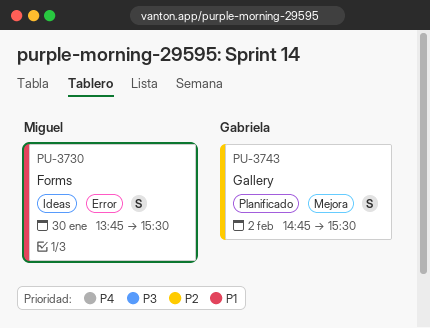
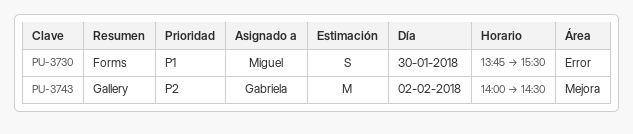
PU-3743, estimate: S -> M
PU-3743, begins: 14:45 -> 14:00
PU-3743, ends: 15:30 -> 14:30

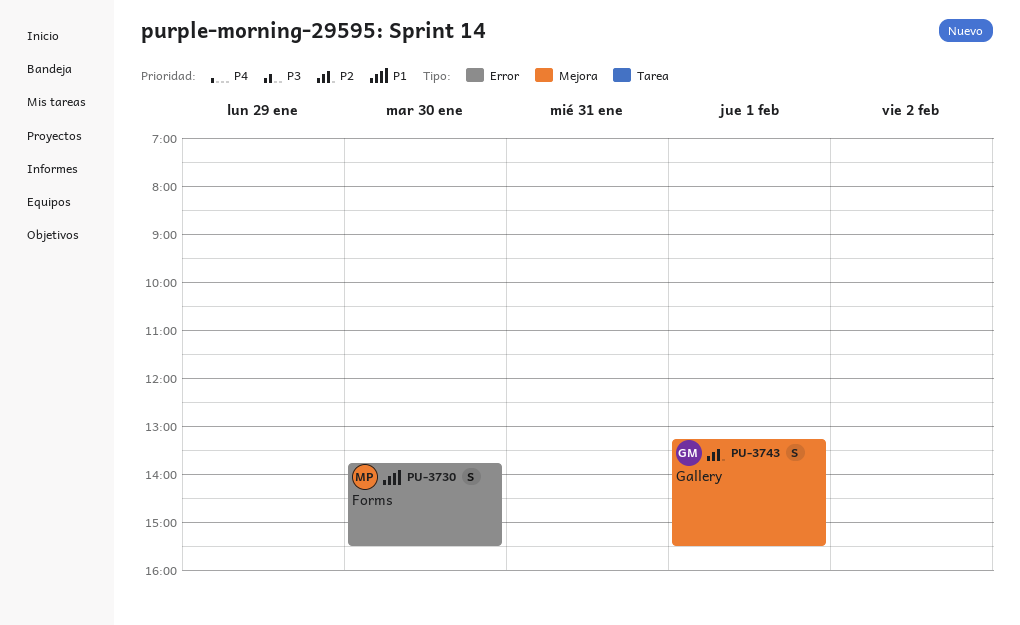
PU-3743, estimate: M -> S
PU-3743, day: Feb 2 -> Feb 1
PU-3743, begins: 14:00 -> 13:15
PU-3743, ends: 14:30 -> 15:30

